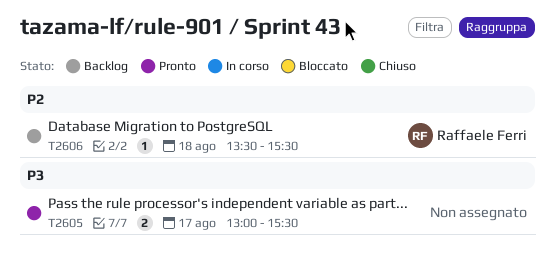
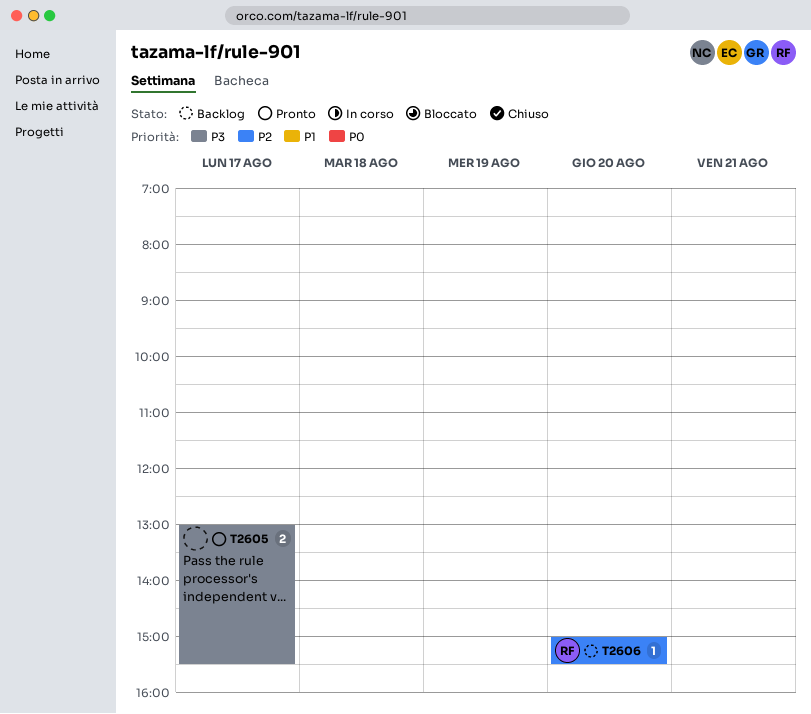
T2606, day: Aug 18 -> Aug 20
T2606, begins: 13:30 -> 15:00

